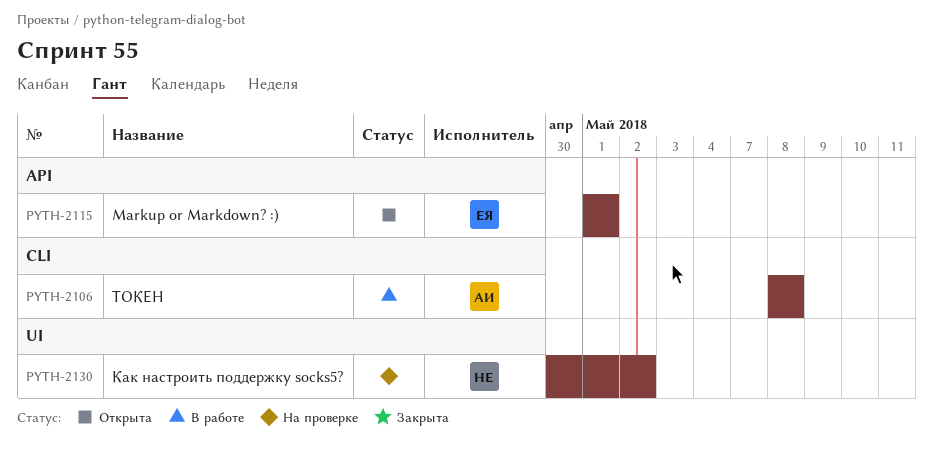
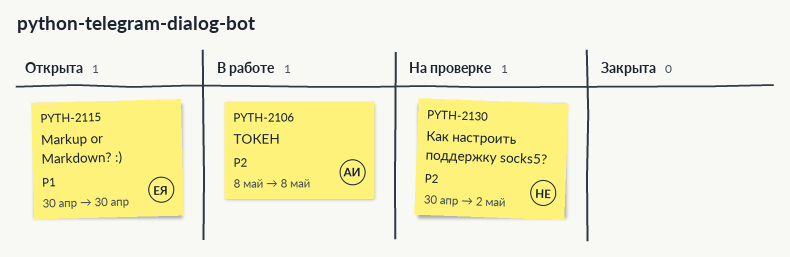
PYTH-2115, start: May 1 -> Apr 30
PYTH-2115, due: May 1 -> Apr 30

